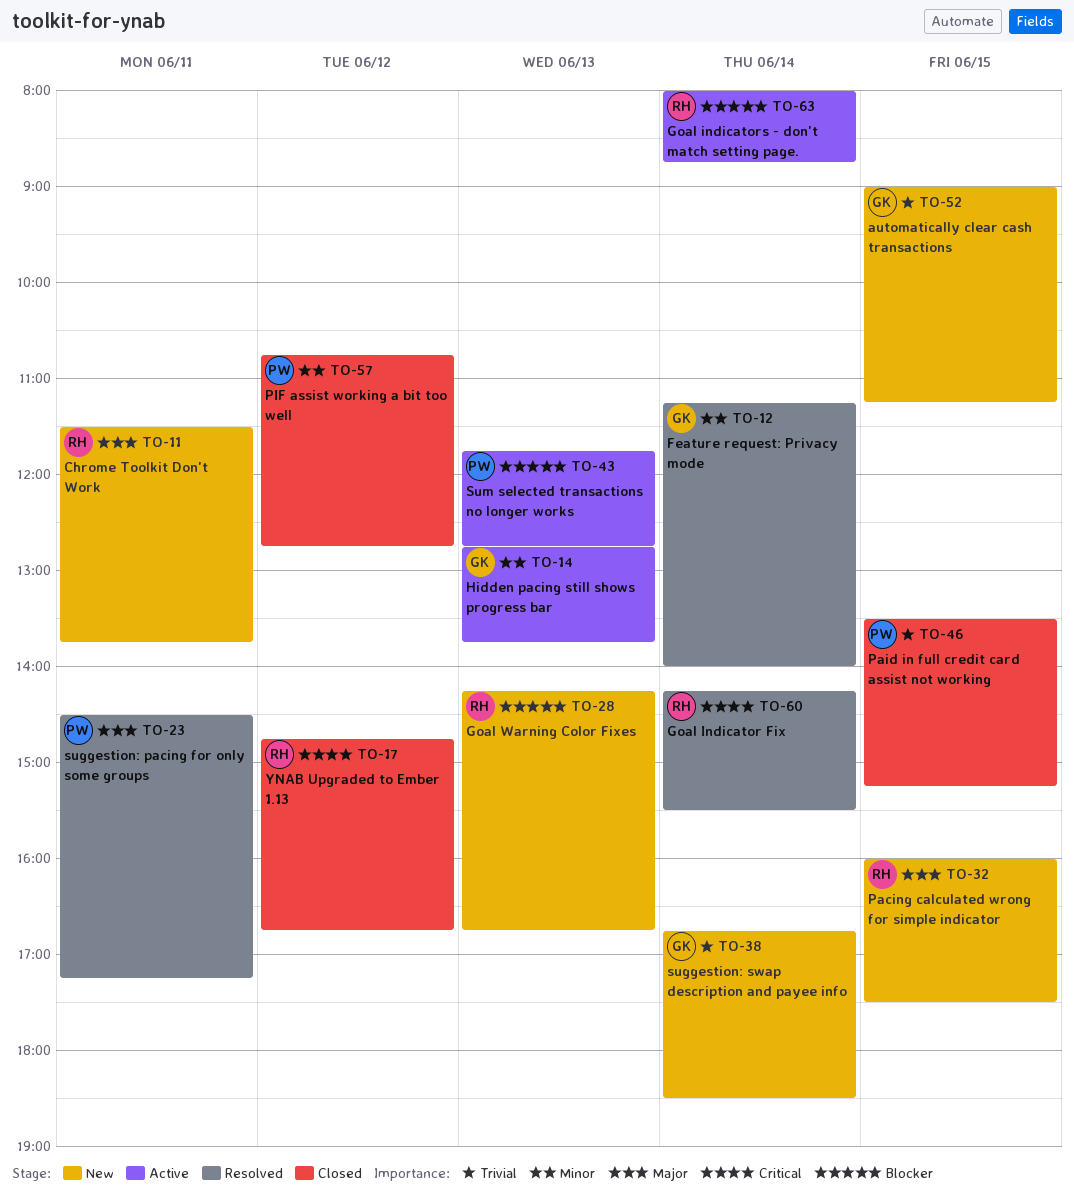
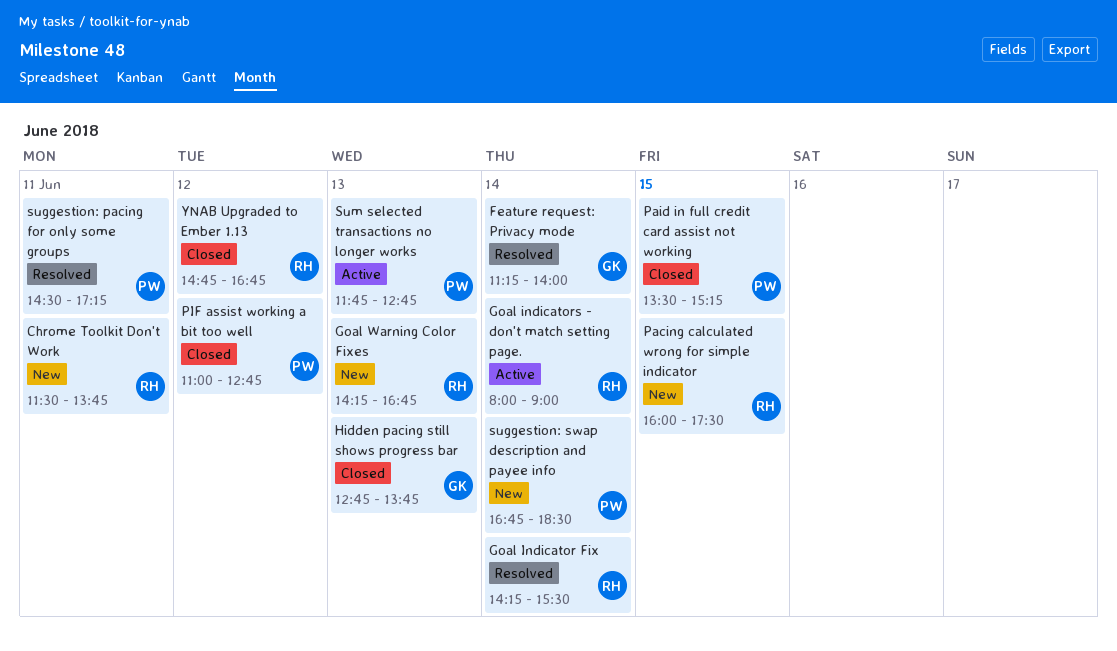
automatically clear cash transactions: present -> none
Goal indicators - don't match setting page., ends: 08:45 -> 09:00
Hidden pacing still shows progress bar, status: Active -> Closed
PIF assist working a bit too well, begins: 10:45 -> 11:00
suggestion: swap description and payee info, owner: GK -> PW

